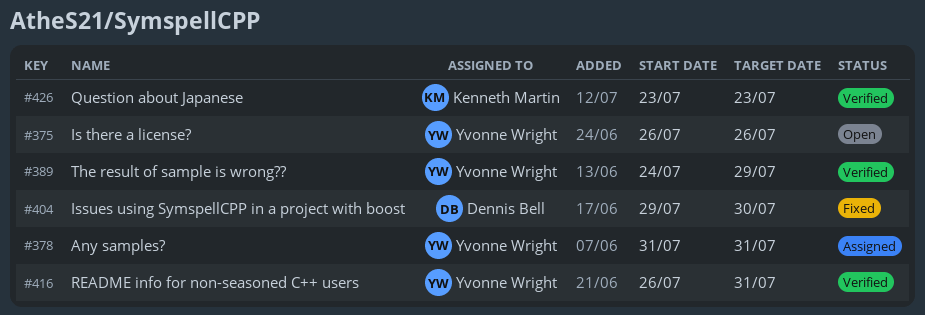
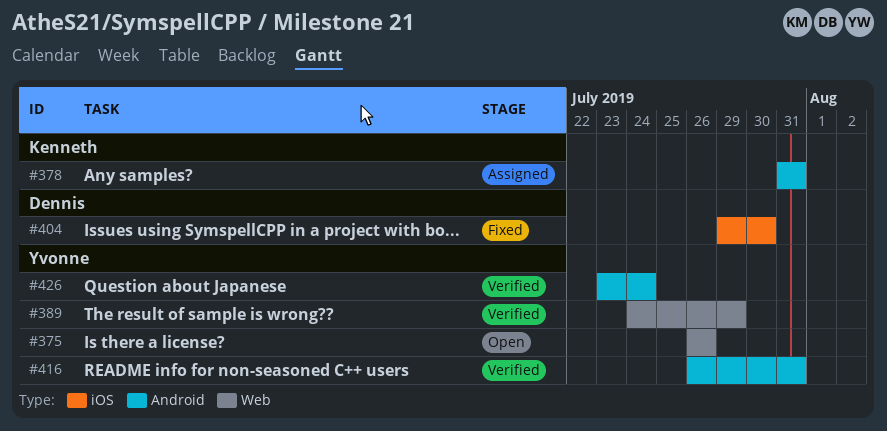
#378, owner: Yvonne Wright -> Kenneth Martin
#426, owner: Kenneth Martin -> Yvonne Wright
#426, due: Jul 23 -> Jul 24

